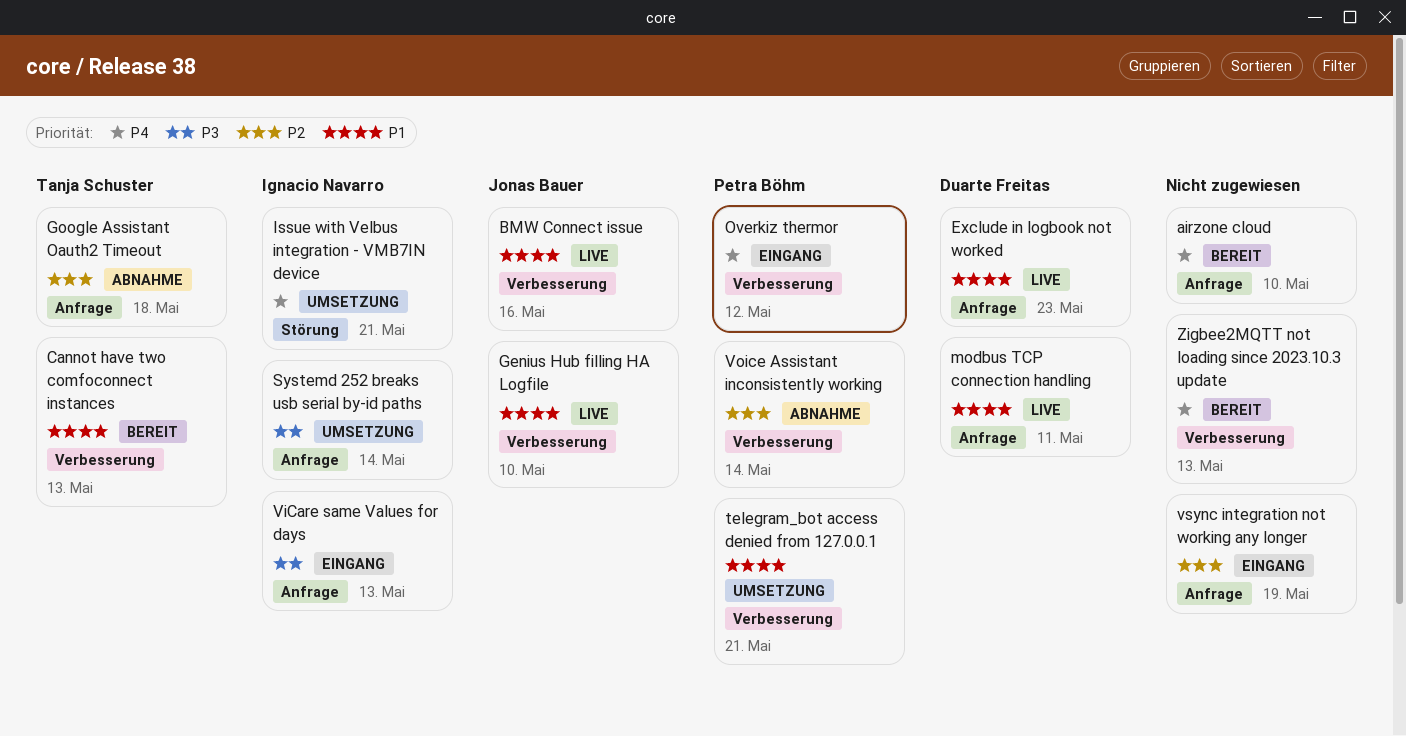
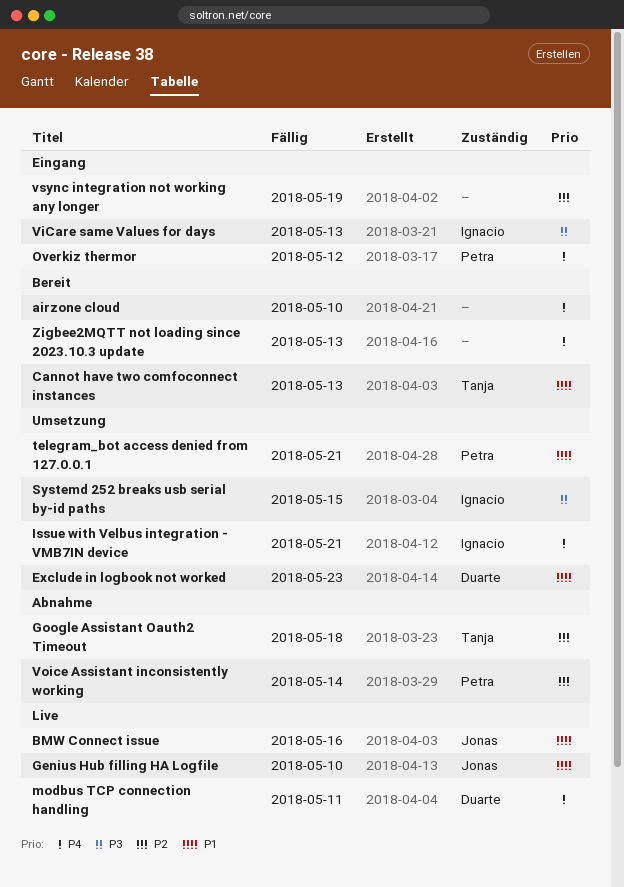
Exclude in logbook not worked, status: Live -> Umsetzung
modbus TCP connection handling, priority: P1 -> P4
Systemd 252 breaks usb serial by-id paths, due: May 14 -> May 15

